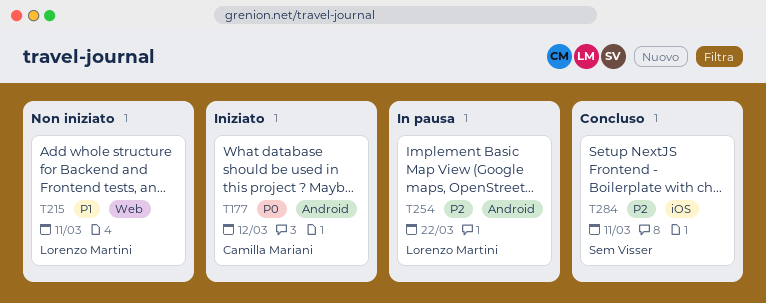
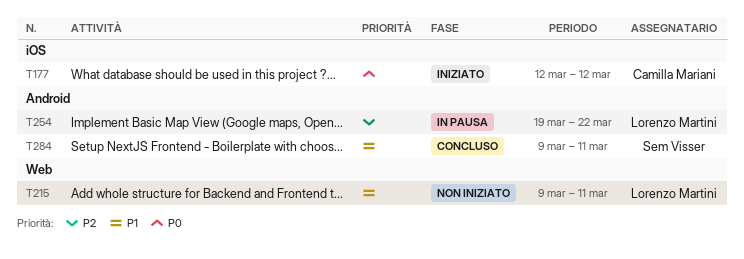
T177, label: Android -> iOS
T284, priority: P2 -> P1
T284, label: iOS -> Android

